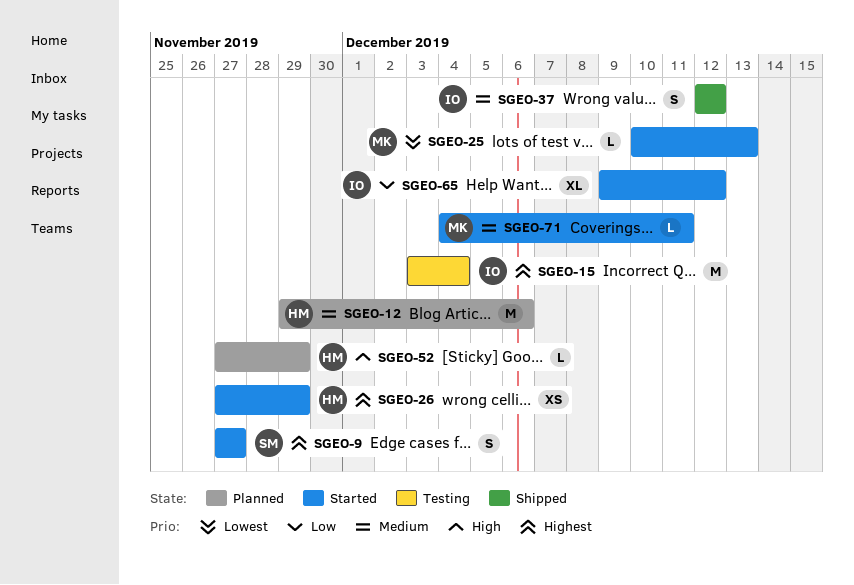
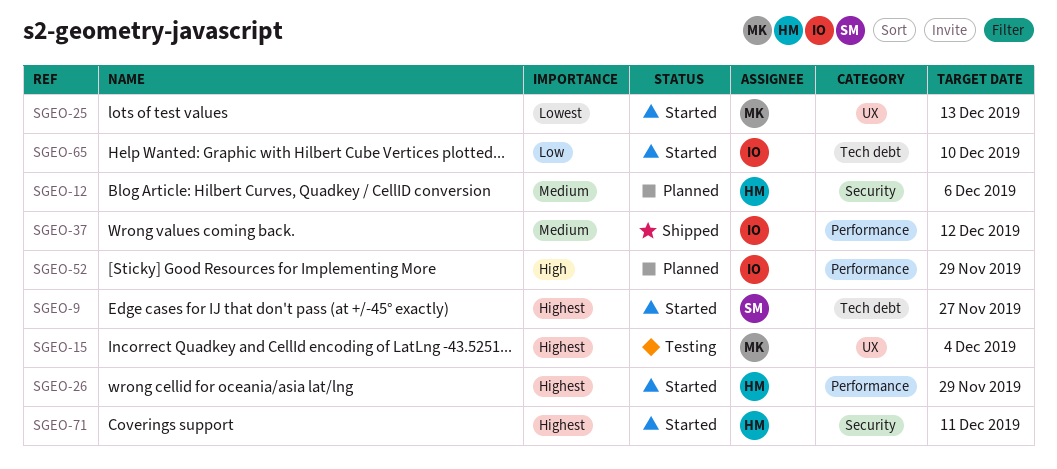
SGEO-15, owner: IO -> MK
SGEO-52, owner: HM -> IO
SGEO-65, due: Dec 12 -> Dec 10
SGEO-71, owner: MK -> HM
SGEO-71, priority: Medium -> Highest

